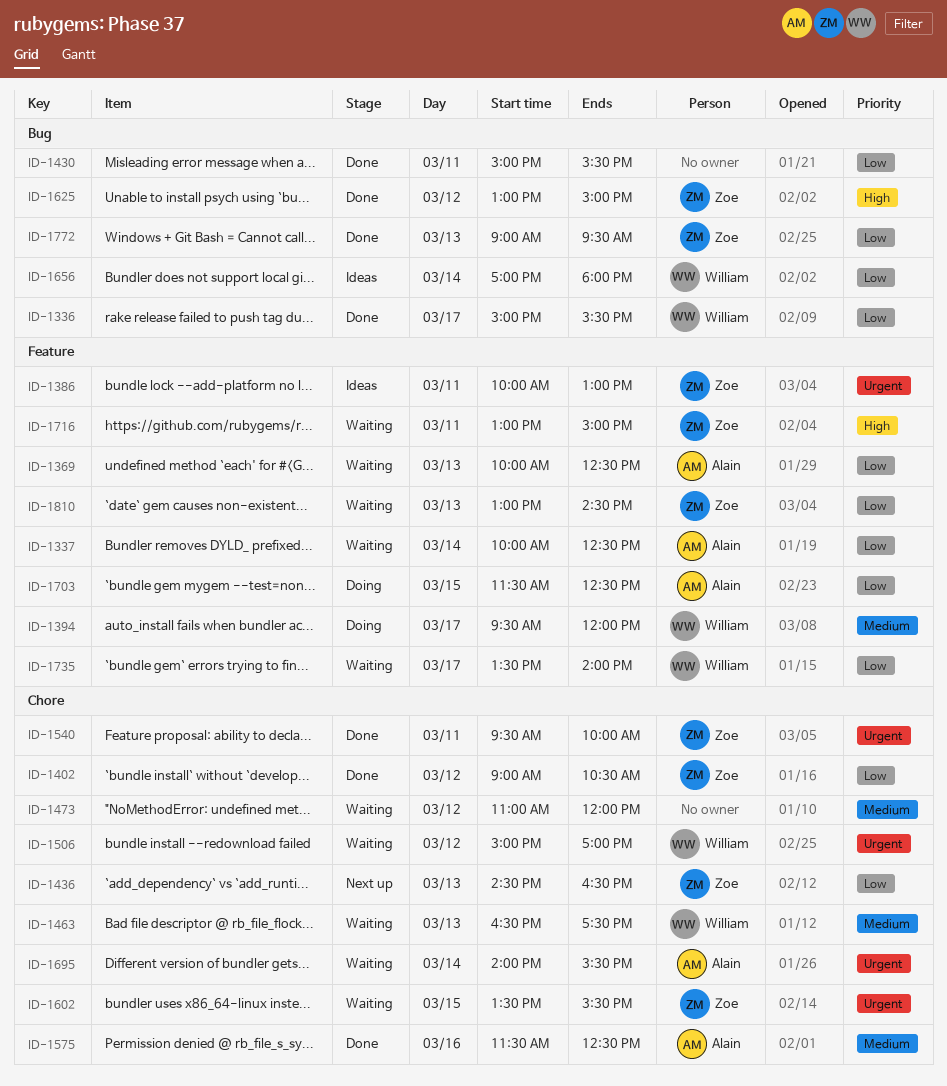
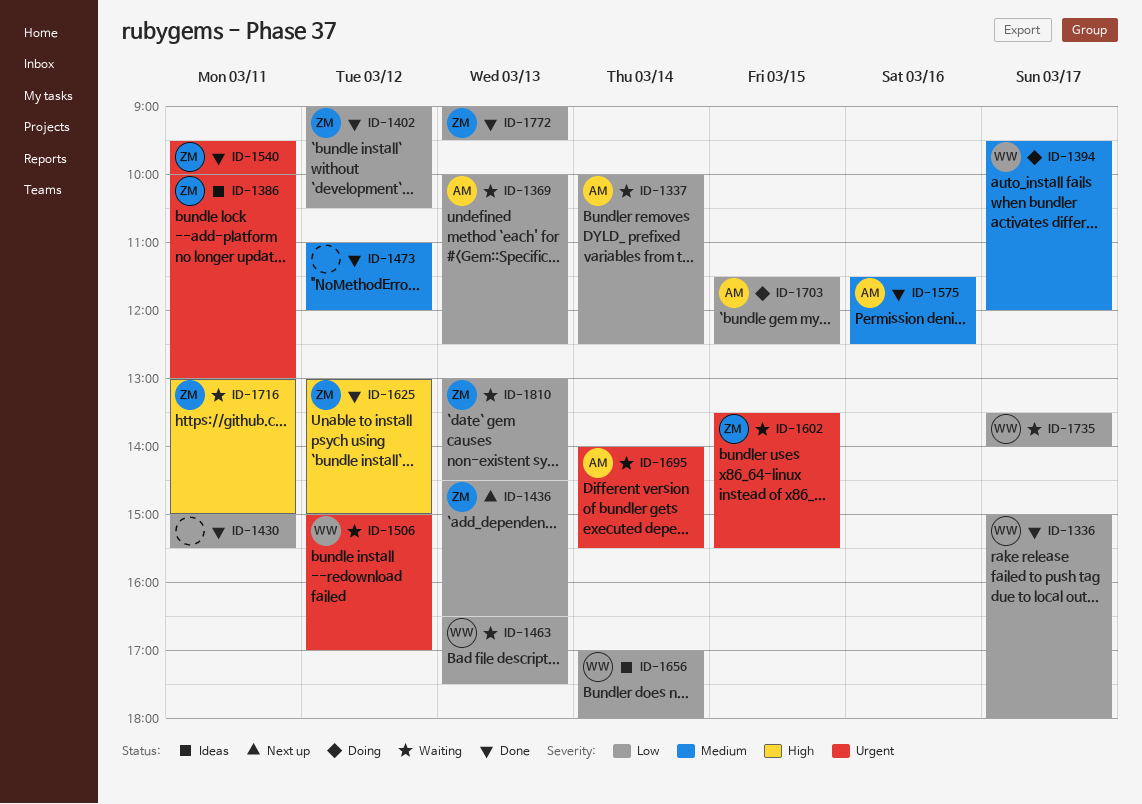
ID-1336, ends: 15:30 -> 18:00
ID-1463, priority: Medium -> Low
ID-1473, status: Waiting -> Done

